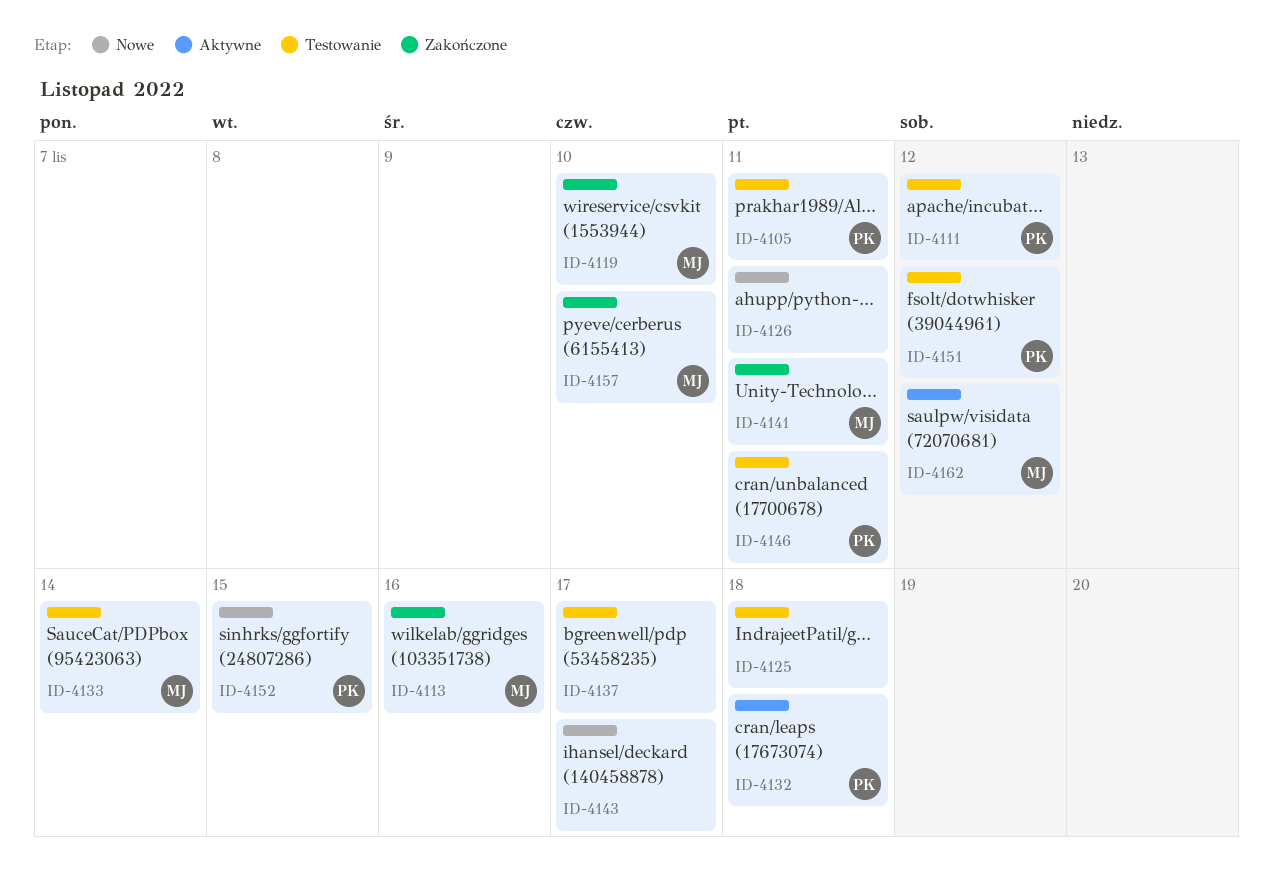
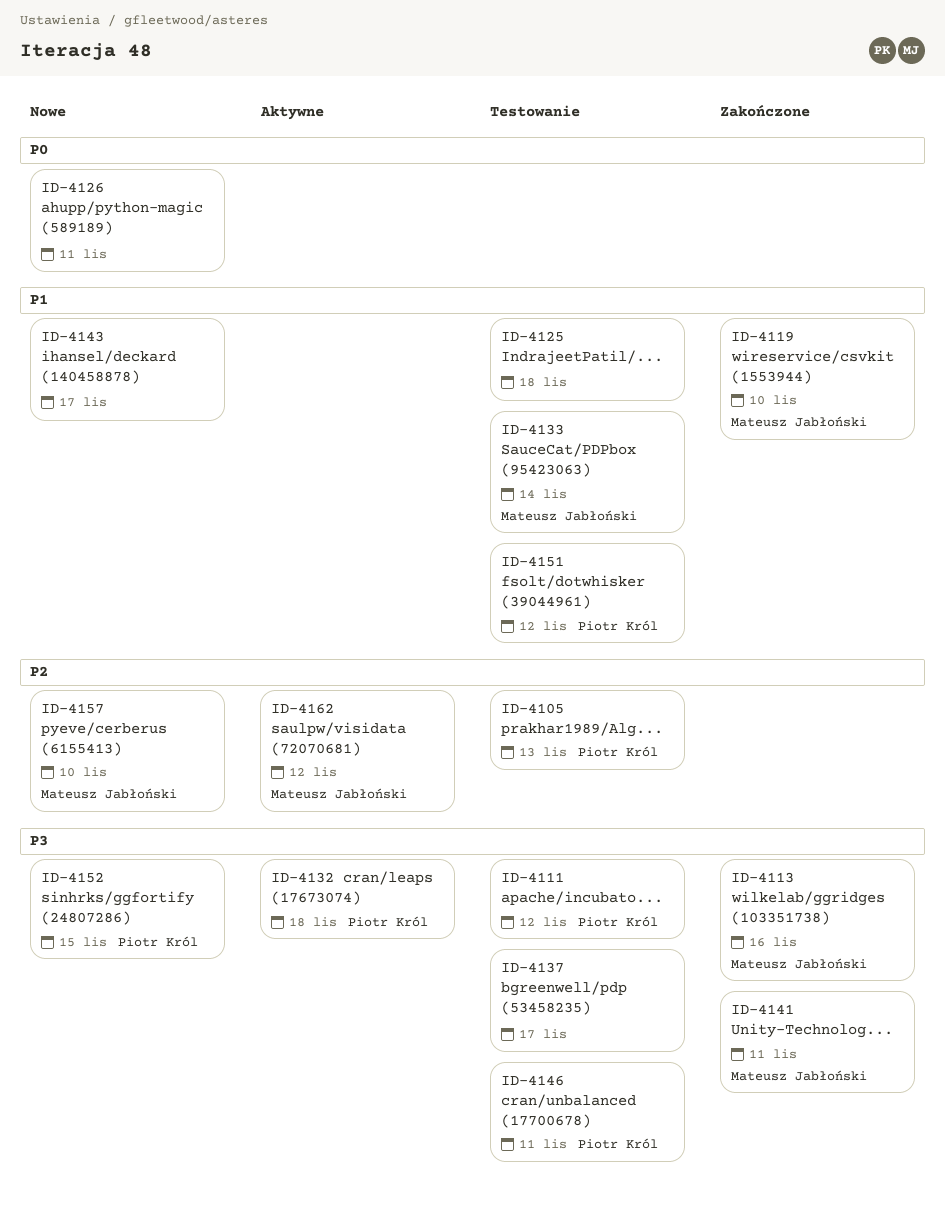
ID-4105, due: Nov 11 -> Nov 13
ID-4157, status: Zakończone -> Nowe

